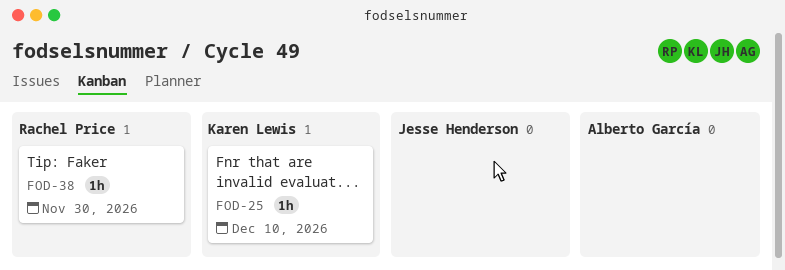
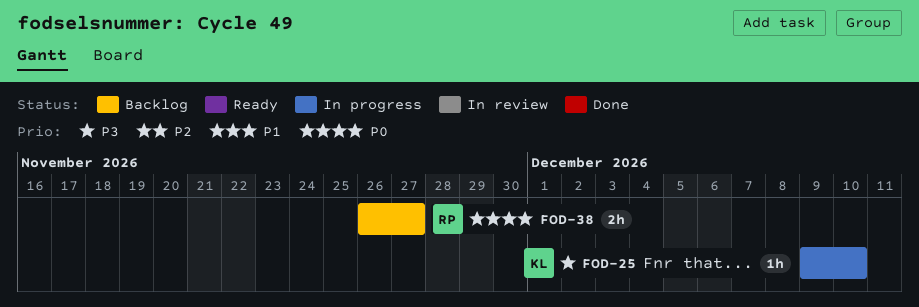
FOD-38, estimate: 1h -> 2h
FOD-38, due: Nov 30 -> Nov 27

